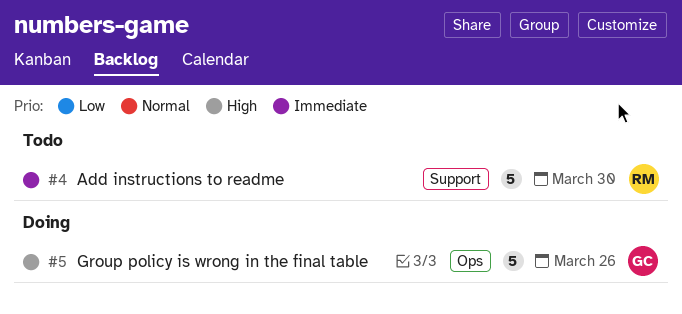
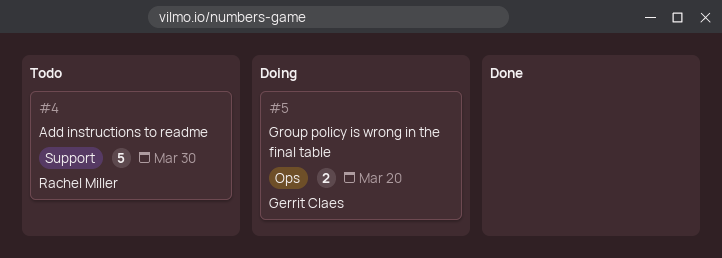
#5, estimate: 5 -> 2
#5, due: Mar 26 -> Mar 20

